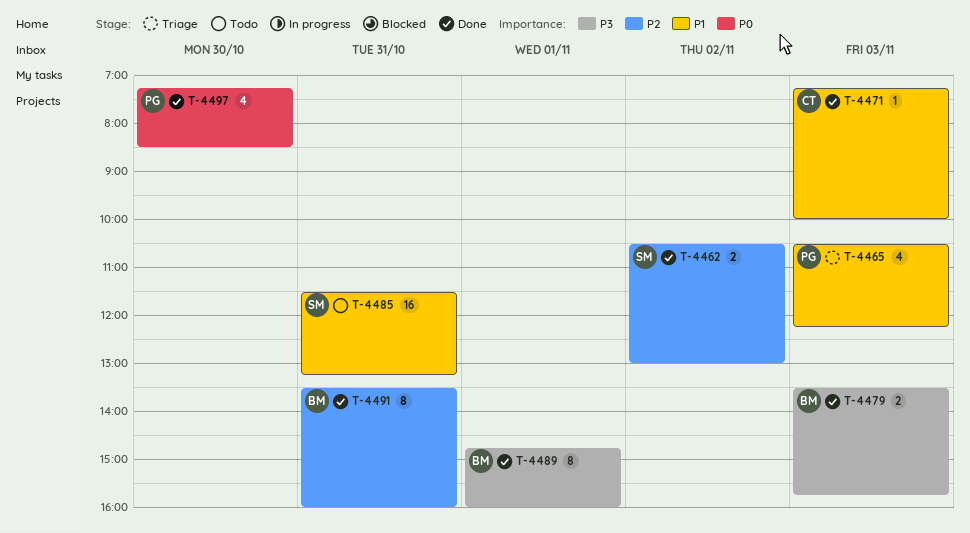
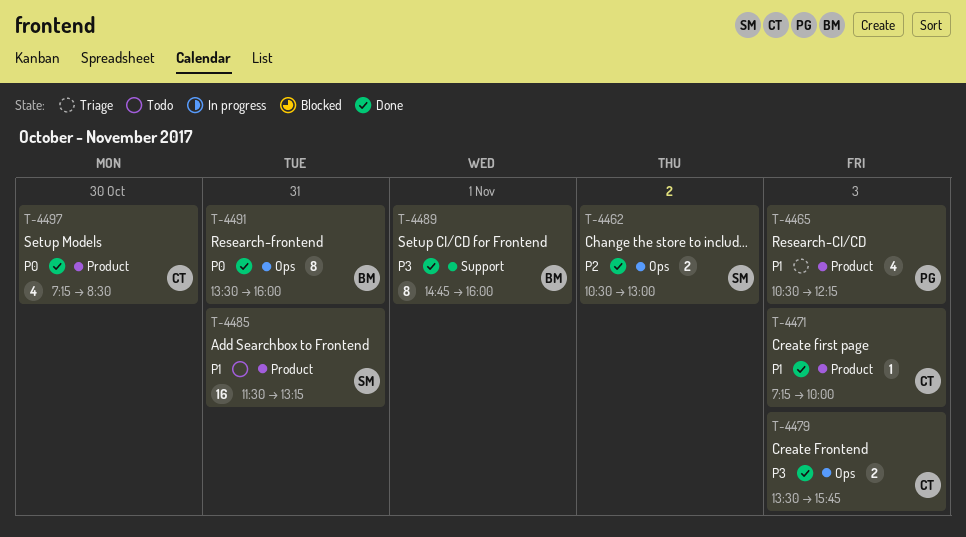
T-4479, owner: BM -> CT
T-4491, priority: P2 -> P0
T-4497, owner: PG -> CT

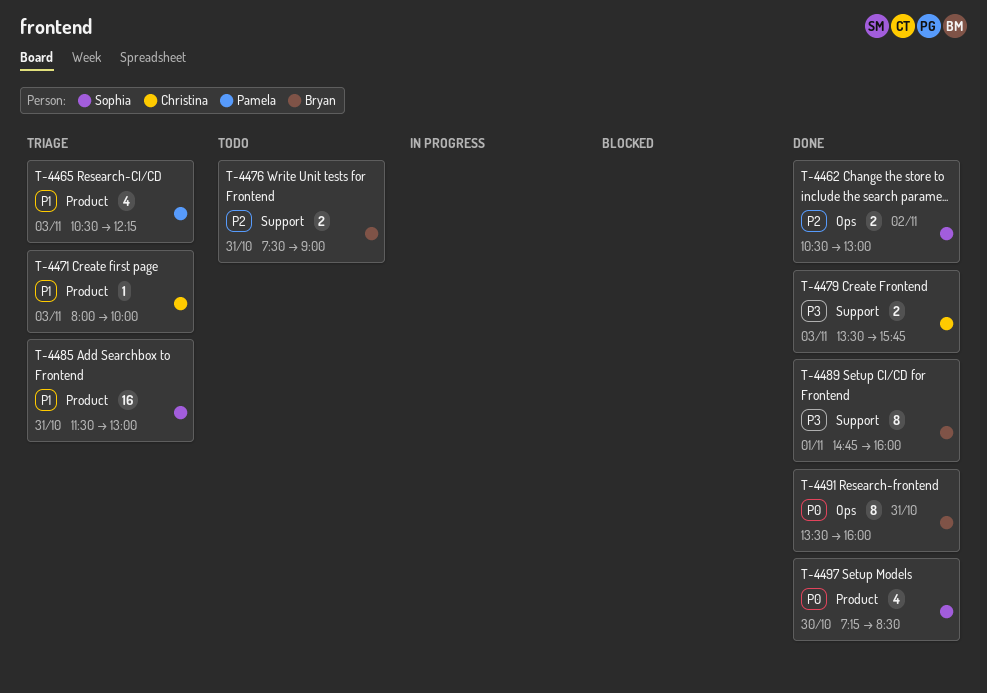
T-4471, status: Done -> Triage
T-4471, begins: 07:15 -> 08:00
T-4476: none -> present
T-4479, label: Ops -> Support
T-4485, status: Todo -> Triage
T-4485, ends: 13:15 -> 13:00
T-4497, owner: Christina -> Sophia

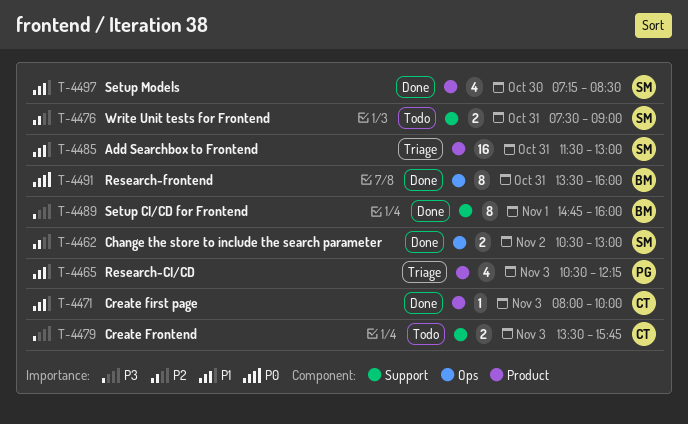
T-4471, status: Triage -> Done
T-4476, owner: Bryan -> Sophia
T-4479, status: Done -> Todo
T-4497, priority: P0 -> P1

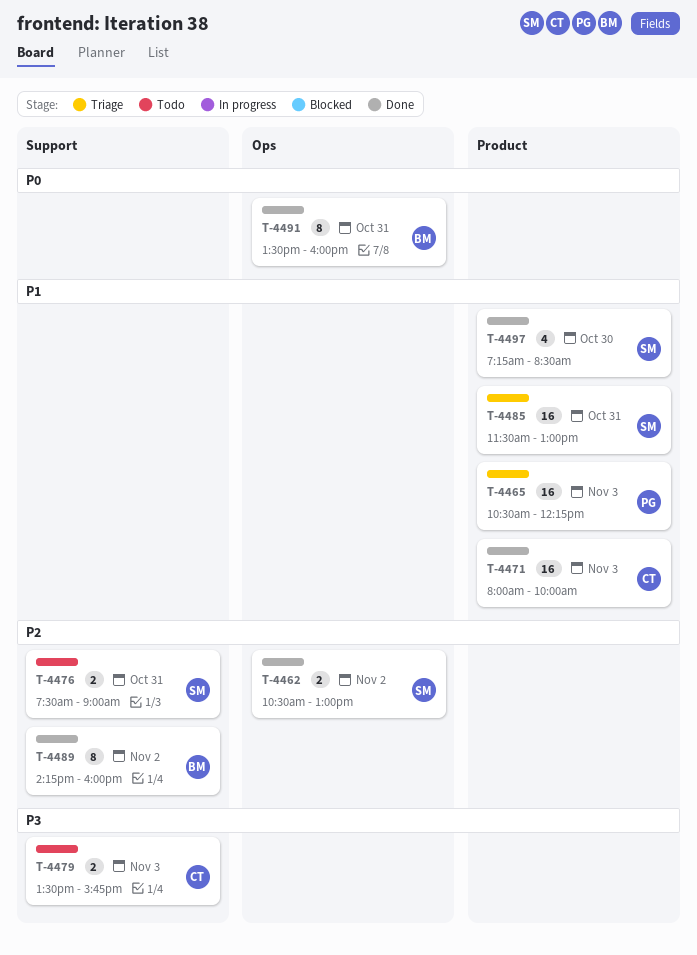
T-4465, estimate: 4 -> 16
T-4471, estimate: 1 -> 16
T-4489, priority: P3 -> P2
T-4489, day: Nov 1 -> Nov 2
T-4489, begins: 14:45 -> 14:15

